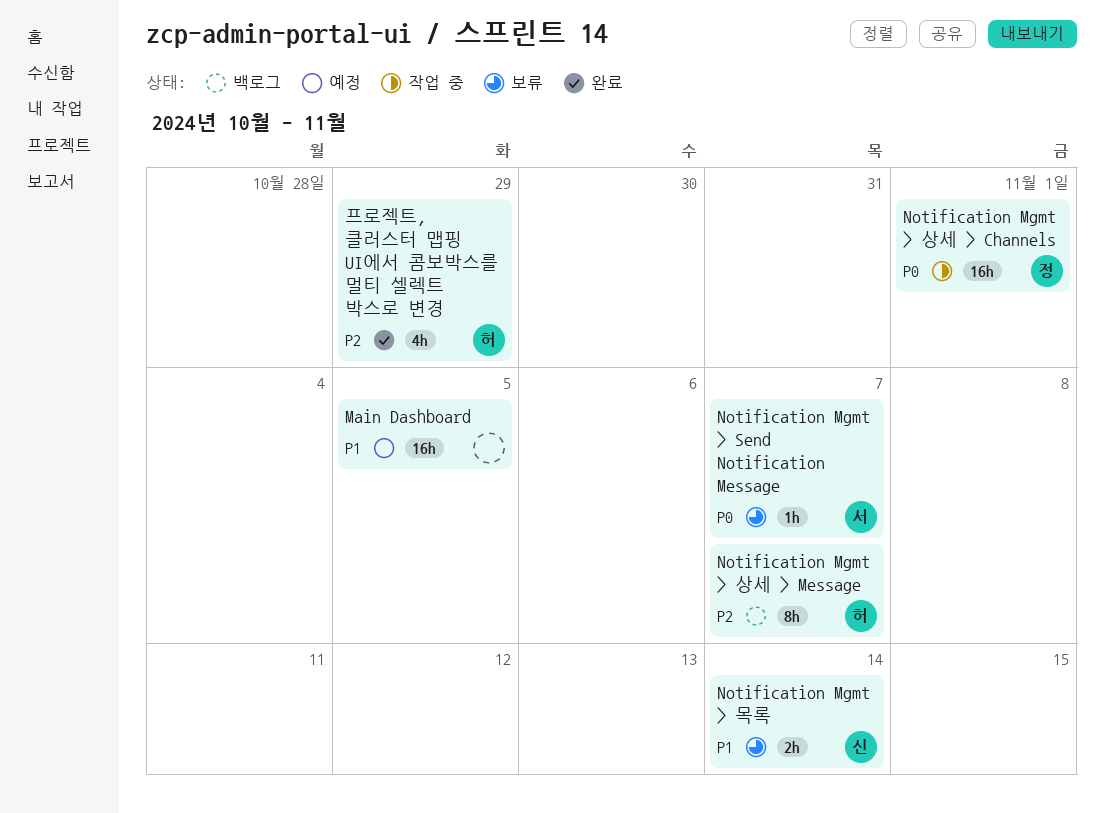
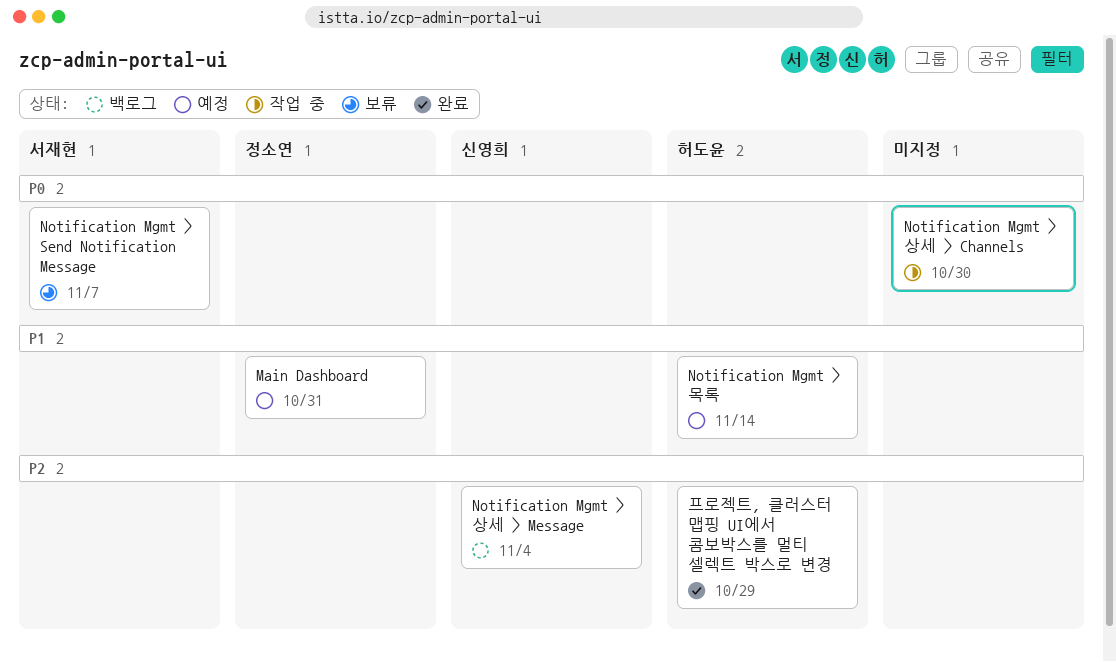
Main Dashboard, owner: none -> 정소연
Main Dashboard, due: Nov 5 -> Oct 31
Notification Mgmt > 목록, status: 보류 -> 예정
Notification Mgmt > 목록, owner: 신영희 -> 허도윤
Notification Mgmt > 상세 > Channels, owner: 정소연 -> none
Notification Mgmt > 상세 > Channels, due: Nov 1 -> Oct 30
Notification Mgmt > 상세 > Message, owner: 허도윤 -> 신영희
Notification Mgmt > 상세 > Message, due: Nov 7 -> Nov 4

